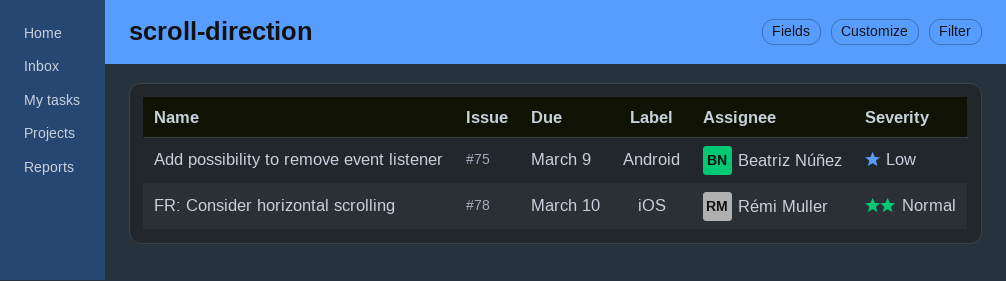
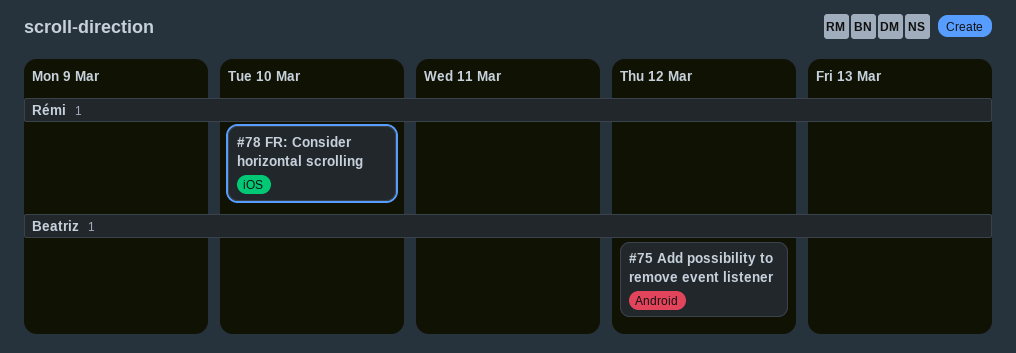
#75, due: Mar 9 -> Mar 12

